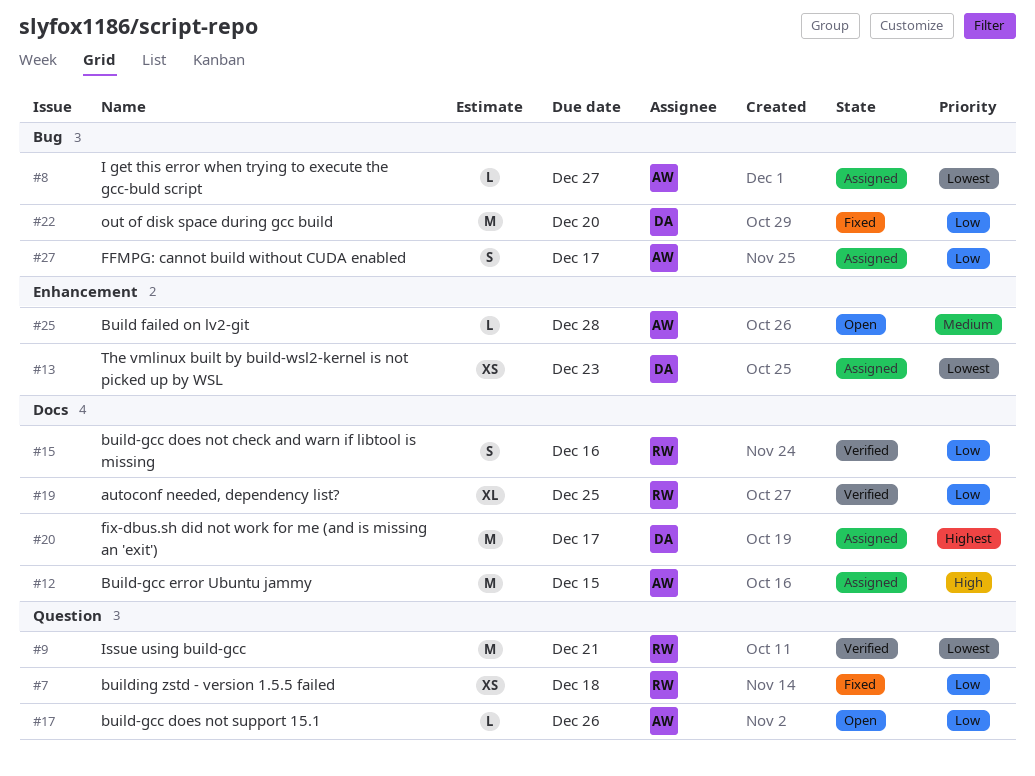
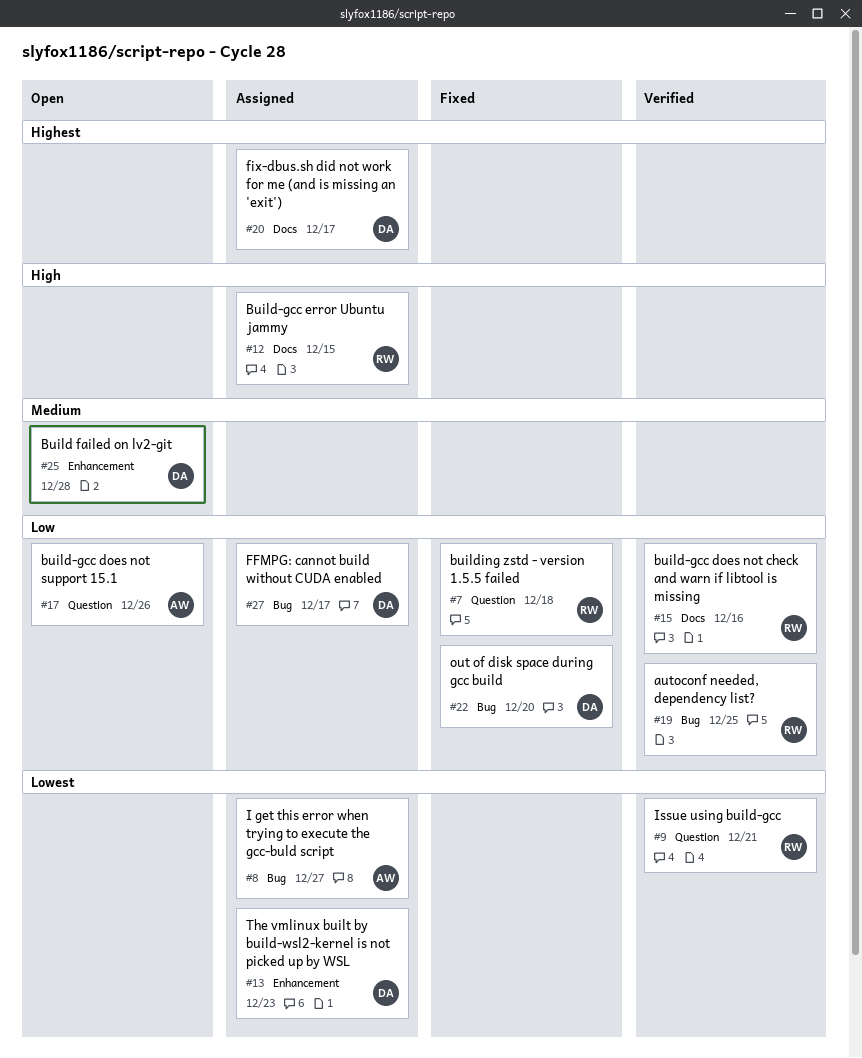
#12, owner: AW -> RW
#19, label: Docs -> Bug
#25, owner: AW -> DA
#27, owner: AW -> DA

